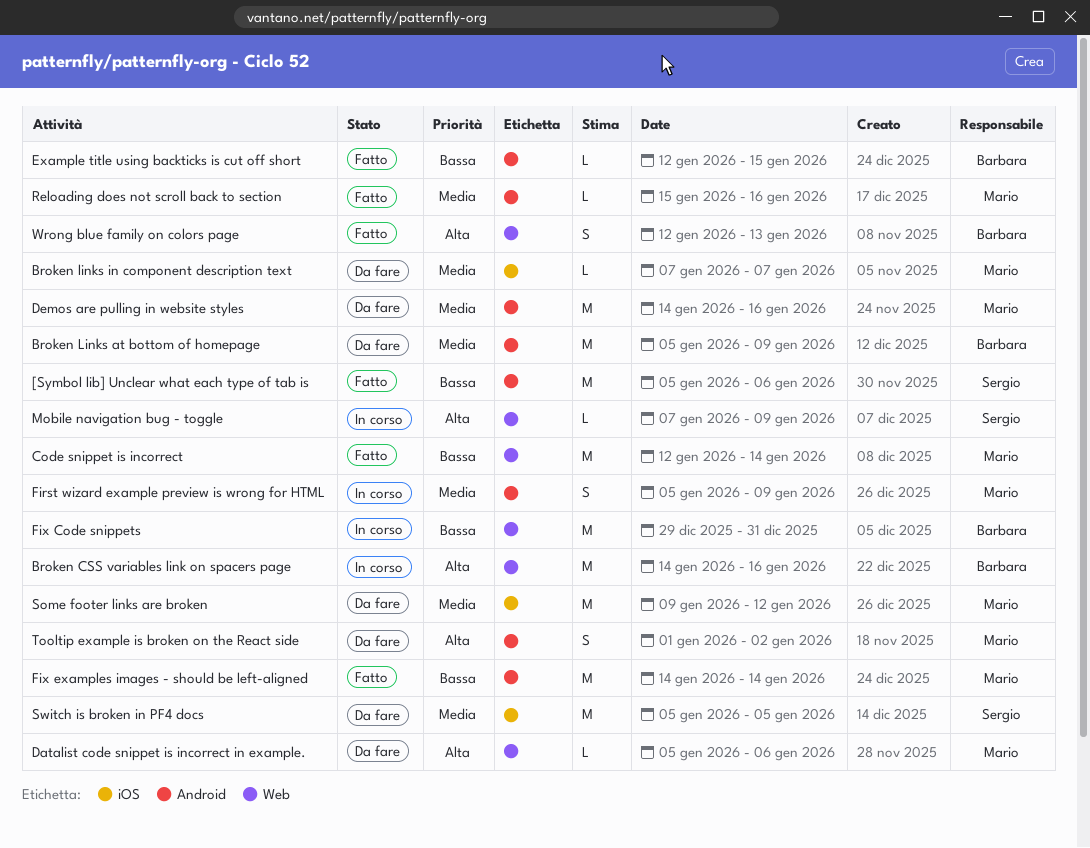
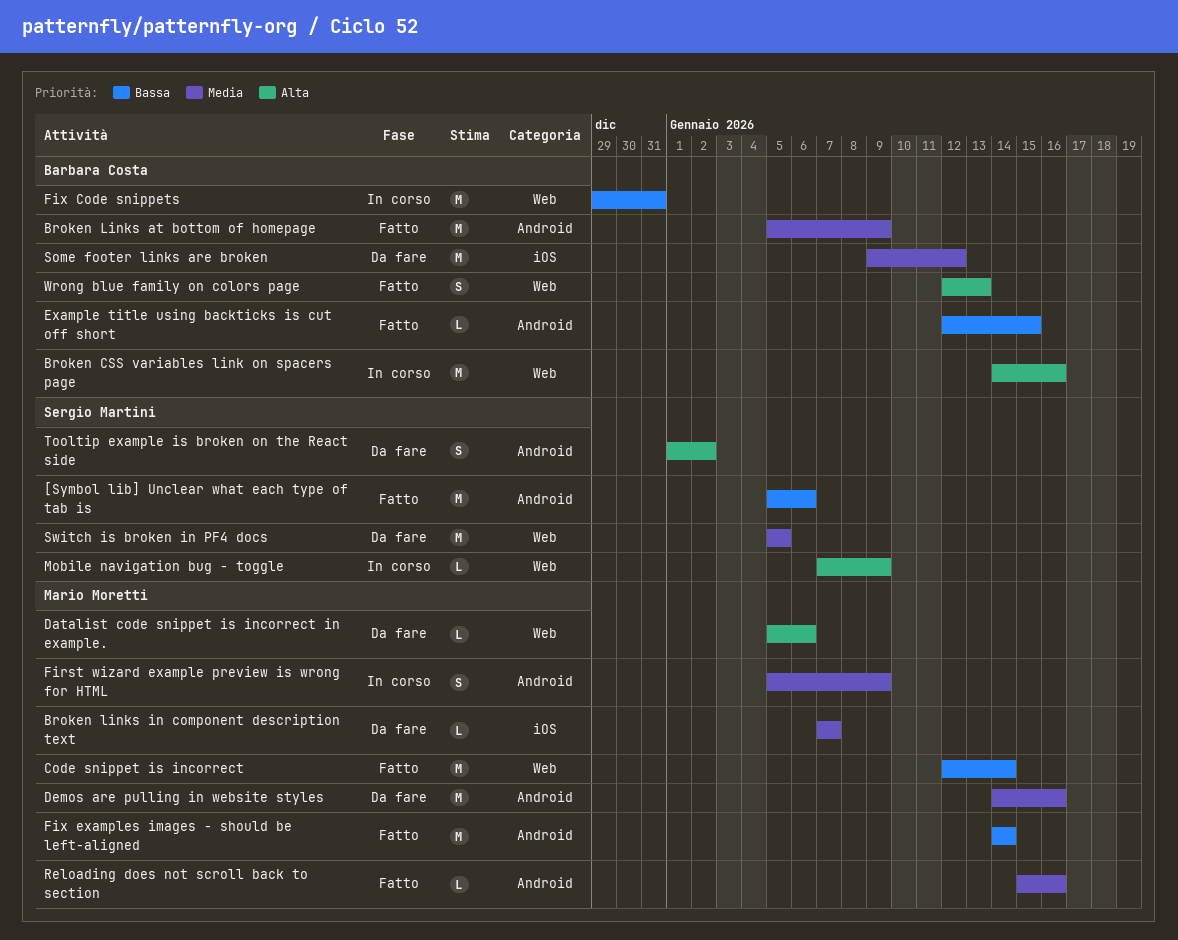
Broken Links at bottom of homepage, status: Da fare -> Fatto
Some footer links are broken, owner: Mario Moretti -> Barbara Costa
Switch is broken in PF4 docs, label: iOS -> Web
Tooltip example is broken on the React side, owner: Mario Moretti -> Sergio Martini

